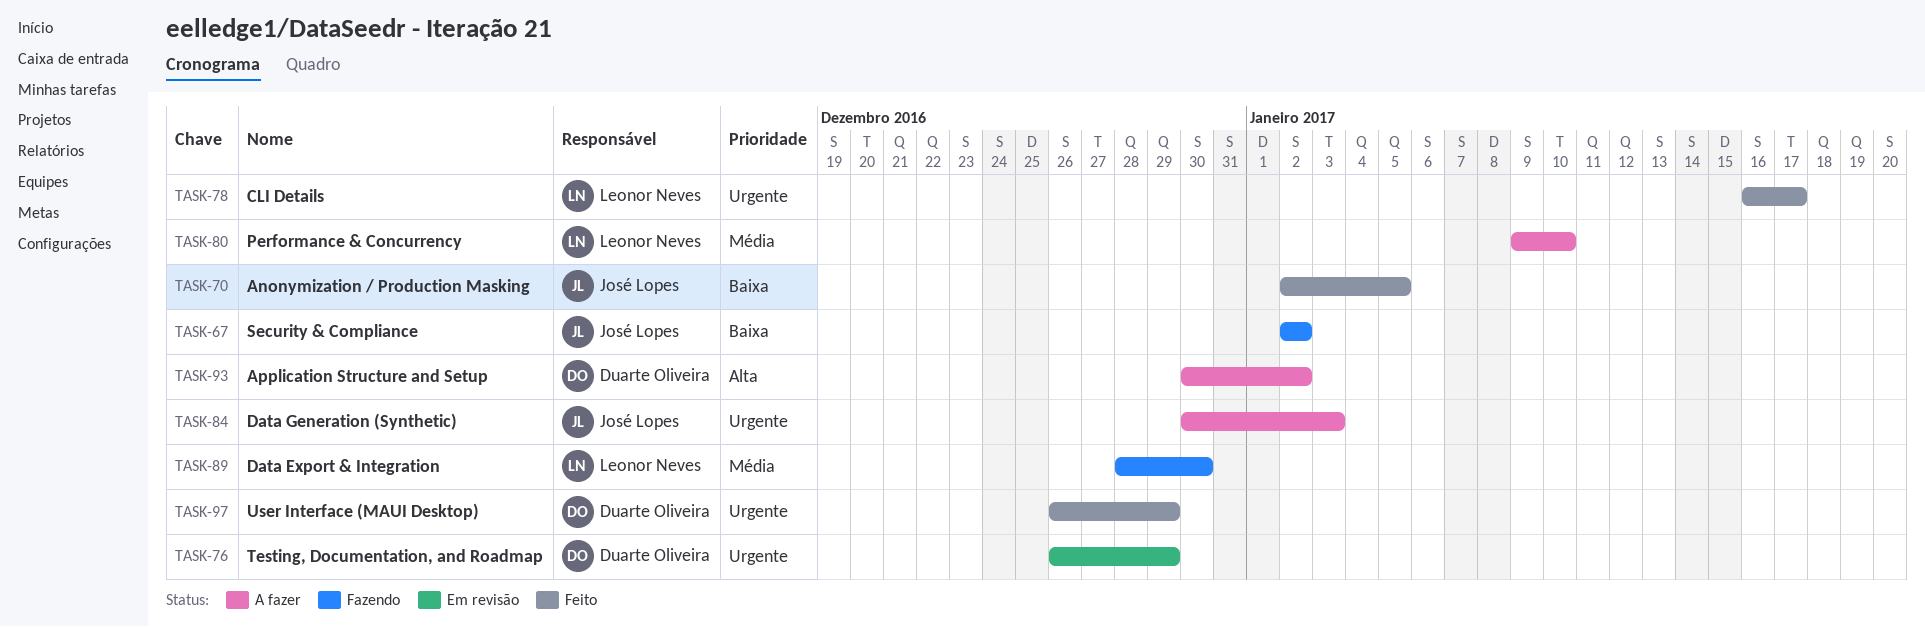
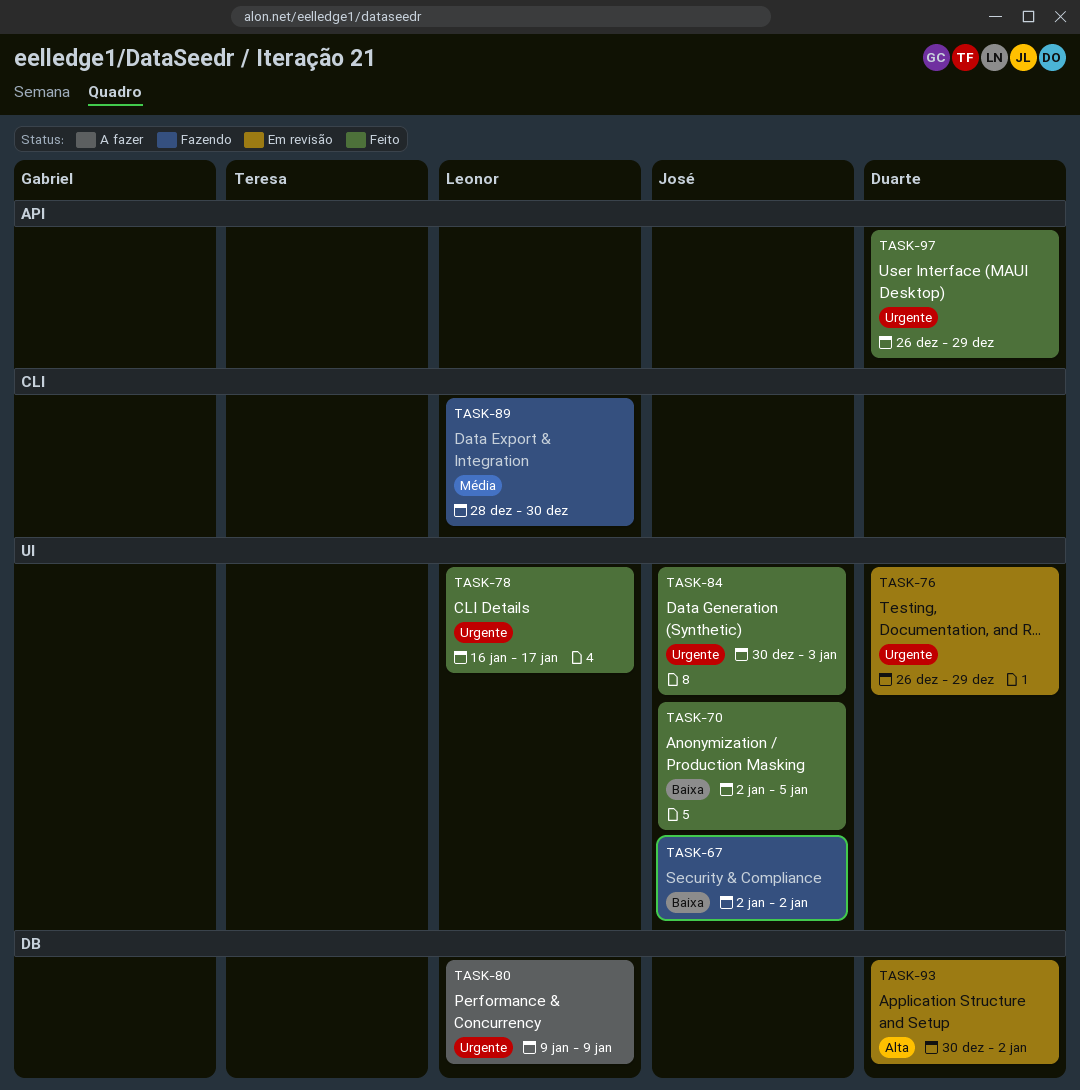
TASK-80, priority: Média -> Urgente
TASK-80, due: Jan 10 -> Jan 9
TASK-84, status: A fazer -> Feito
TASK-93, status: A fazer -> Em revisão

